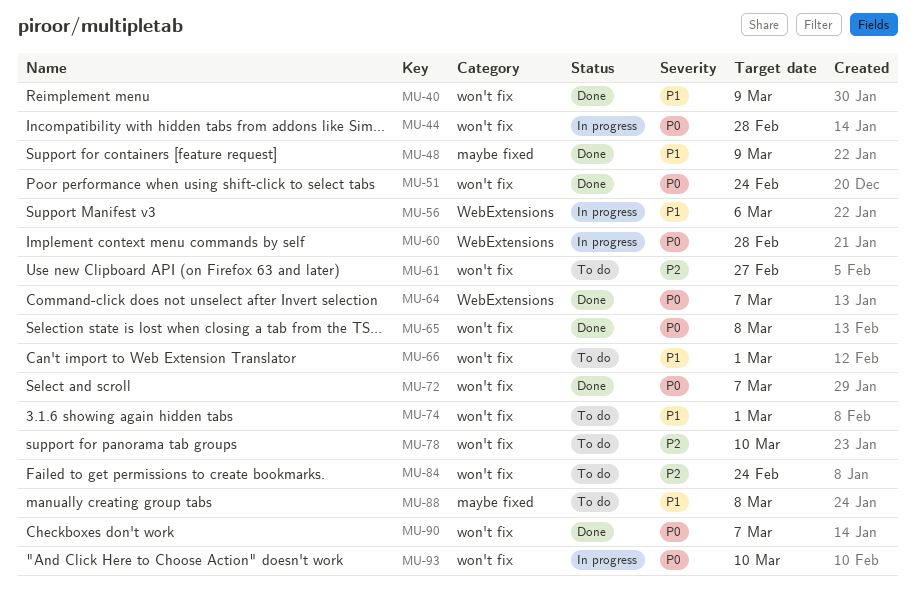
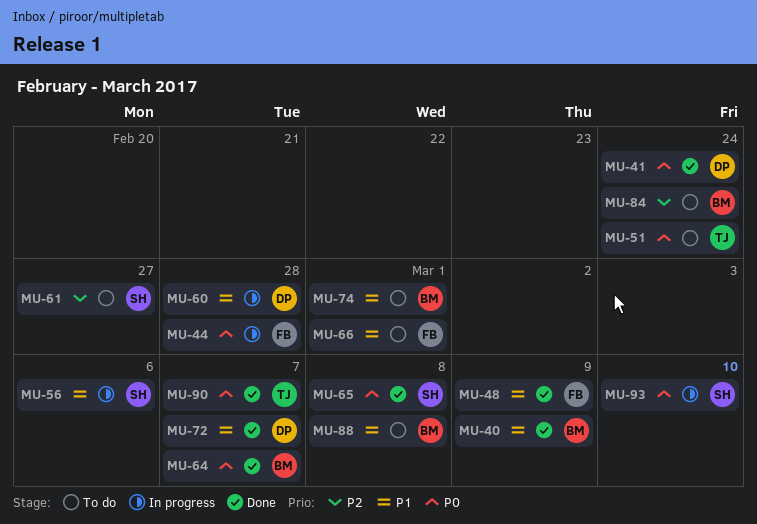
MU-41: none -> present
MU-51, status: Done -> To do
MU-60, priority: P0 -> P1
MU-72, priority: P0 -> P1
MU-78: present -> none

